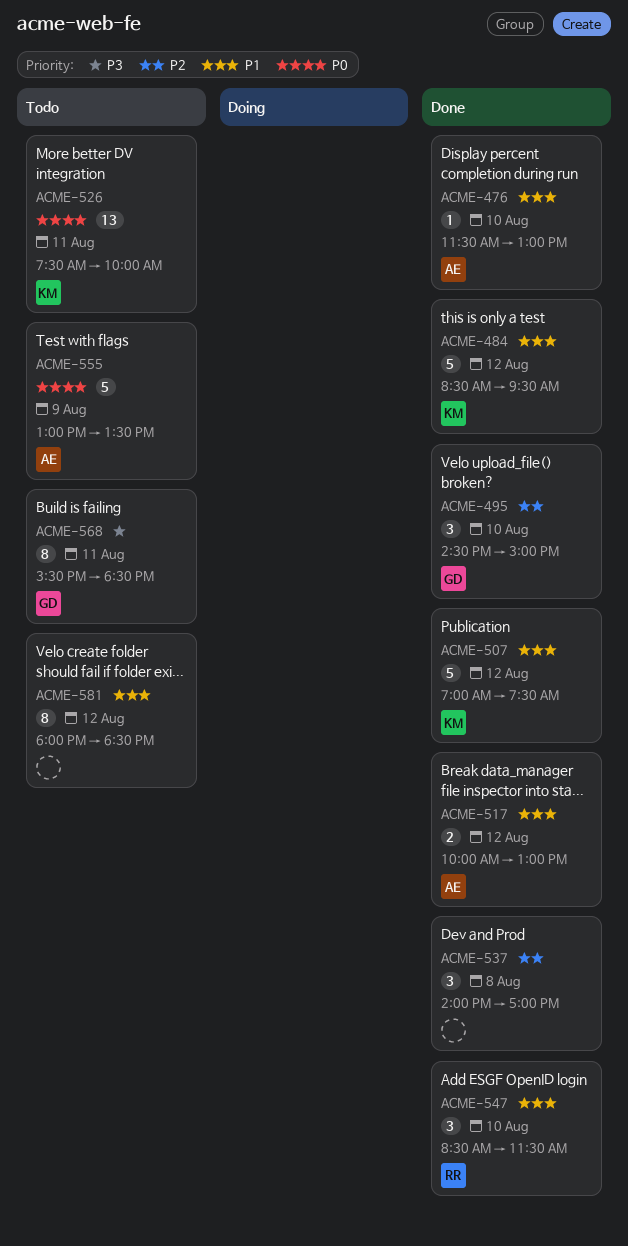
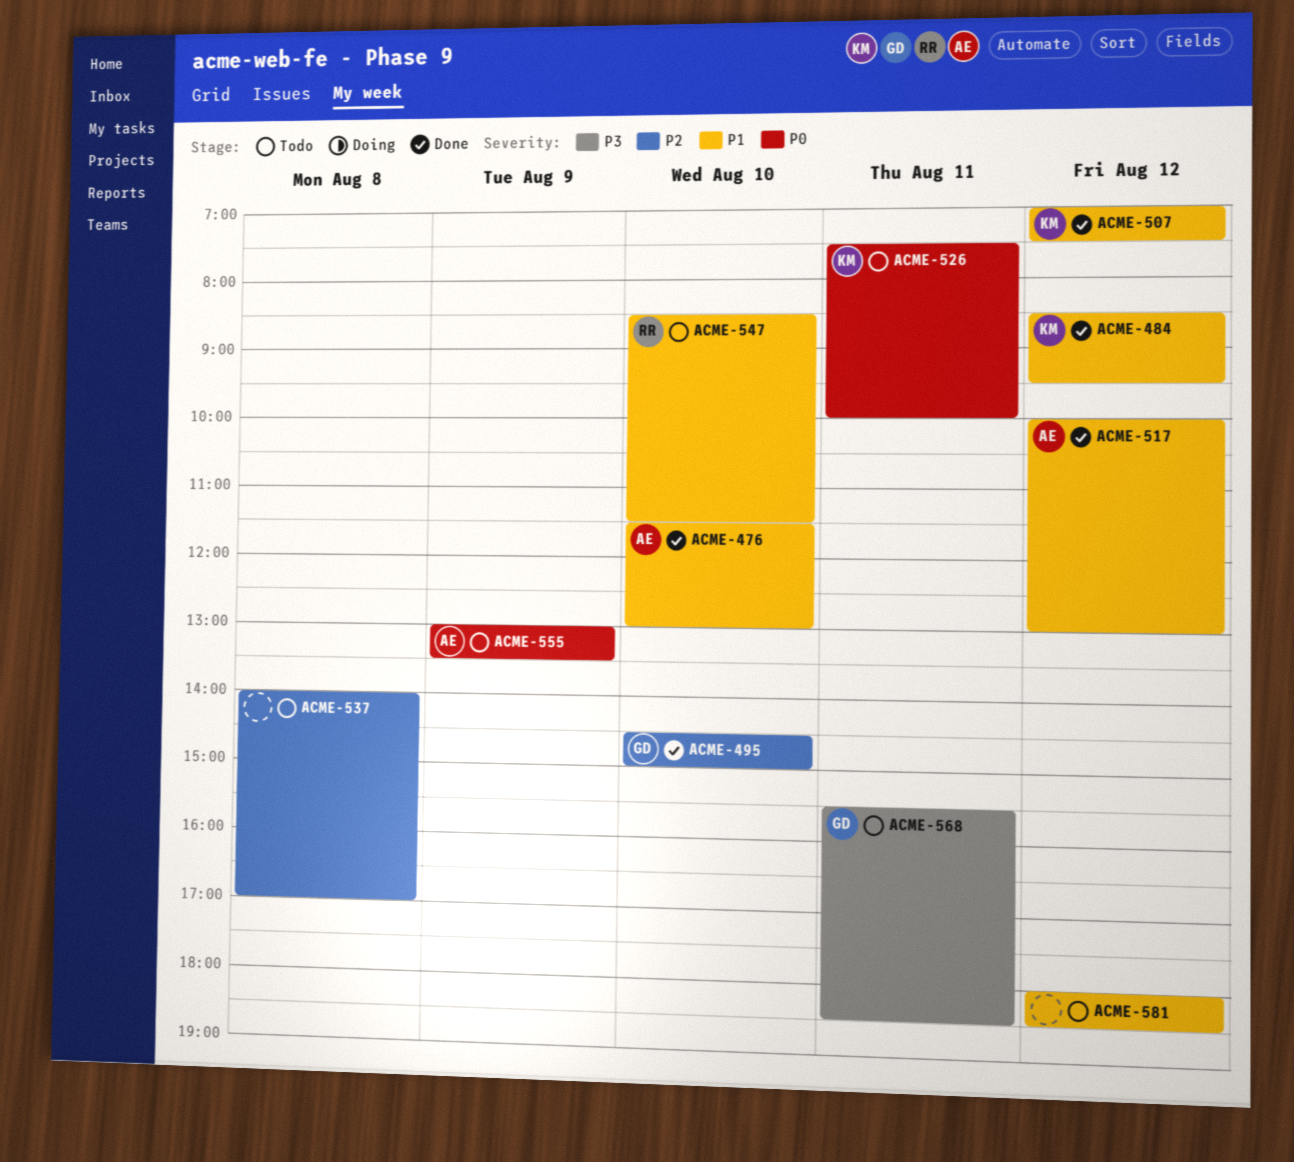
ACME-537, status: Done -> Todo
ACME-547, status: Done -> Todo

